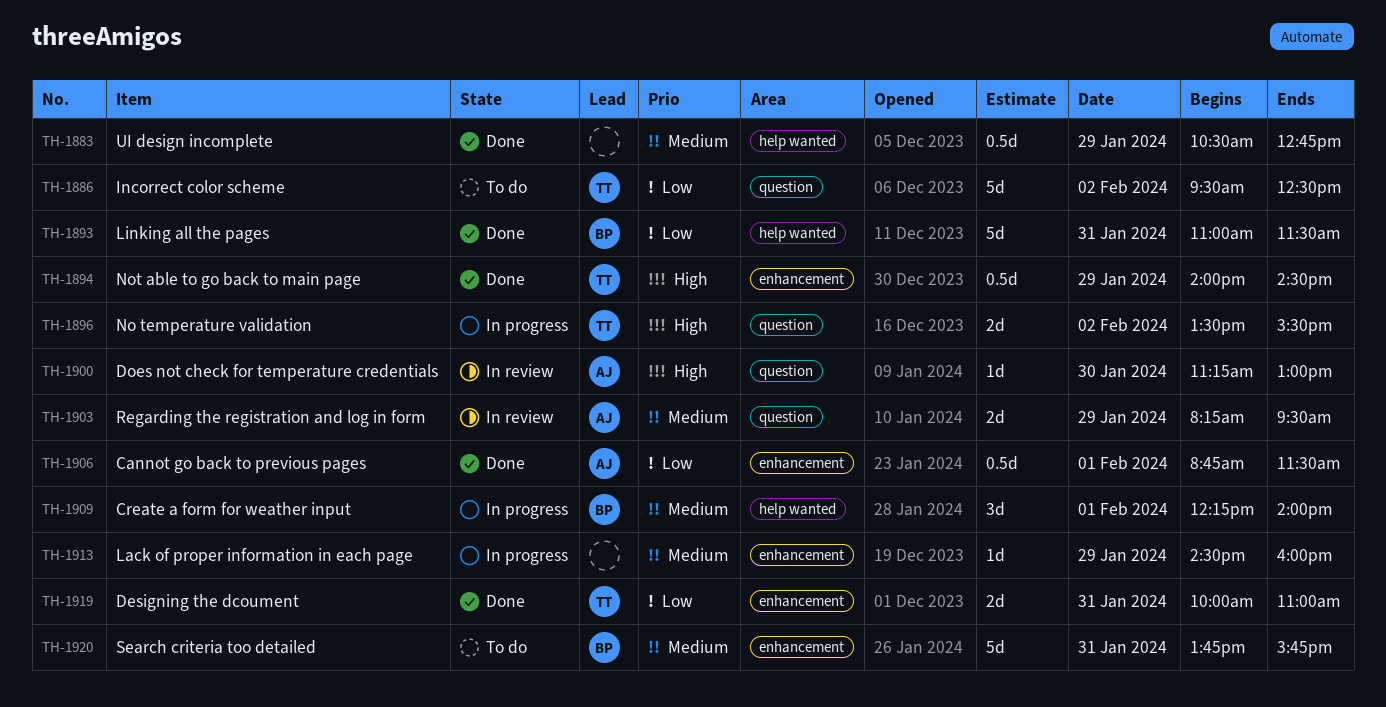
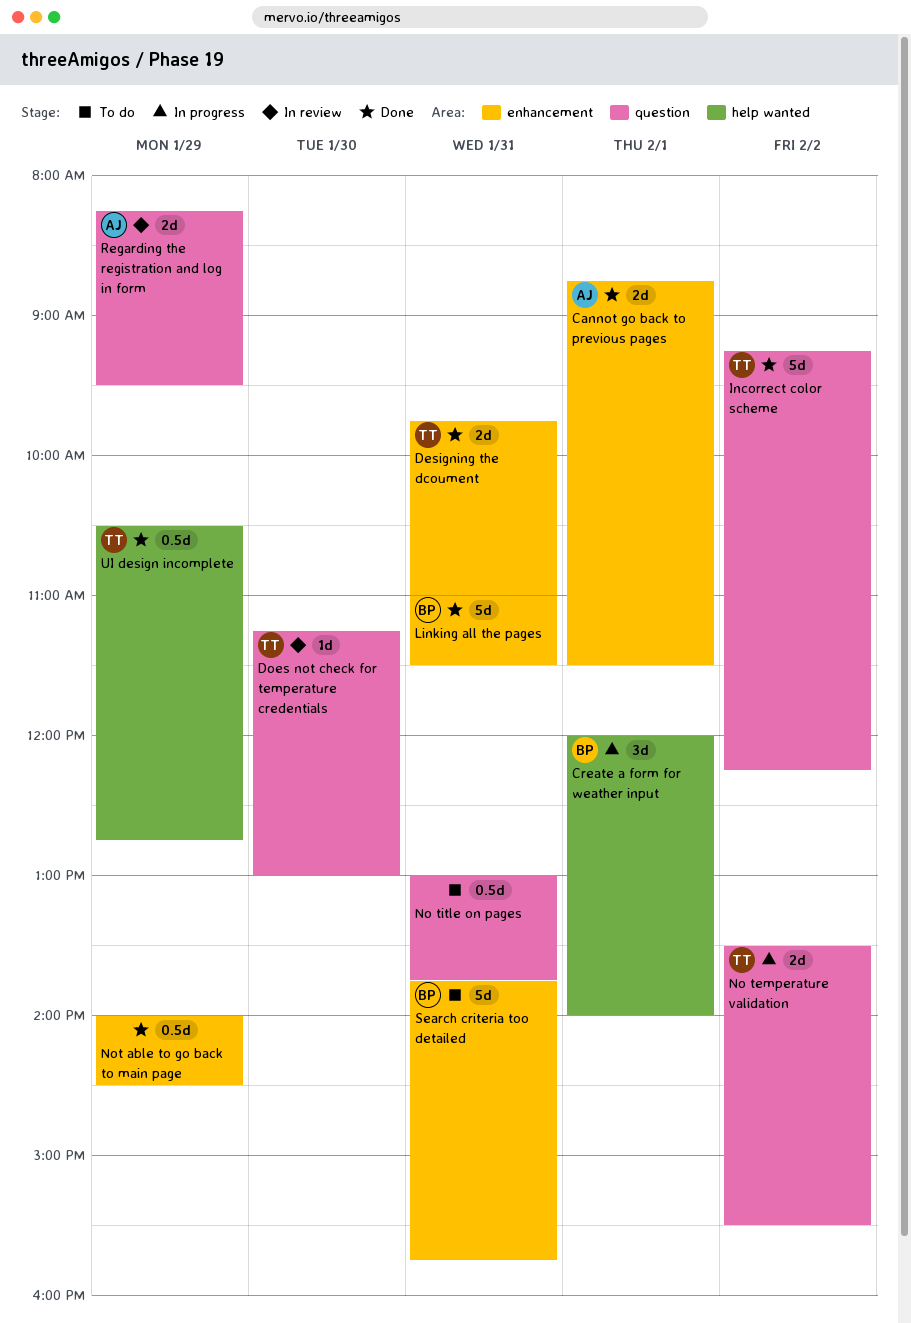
Cannot go back to previous pages, estimate: 0.5d -> 2d
Create a form for weather input, begins: 12:15 -> 12:00
Designing the dcoument, begins: 10:00 -> 09:45
Does not check for temperature credentials, owner: AJ -> TT
Incorrect color scheme, status: To do -> Done
Incorrect color scheme, begins: 09:30 -> 09:15
Incorrect color scheme, ends: 12:30 -> 12:15
Lack of proper information in each page: present -> none
Linking all the pages, label: help wanted -> enhancement
No title on pages: none -> present
Not able to go back to main page, owner: TT -> none
UI design incomplete, owner: none -> TT

